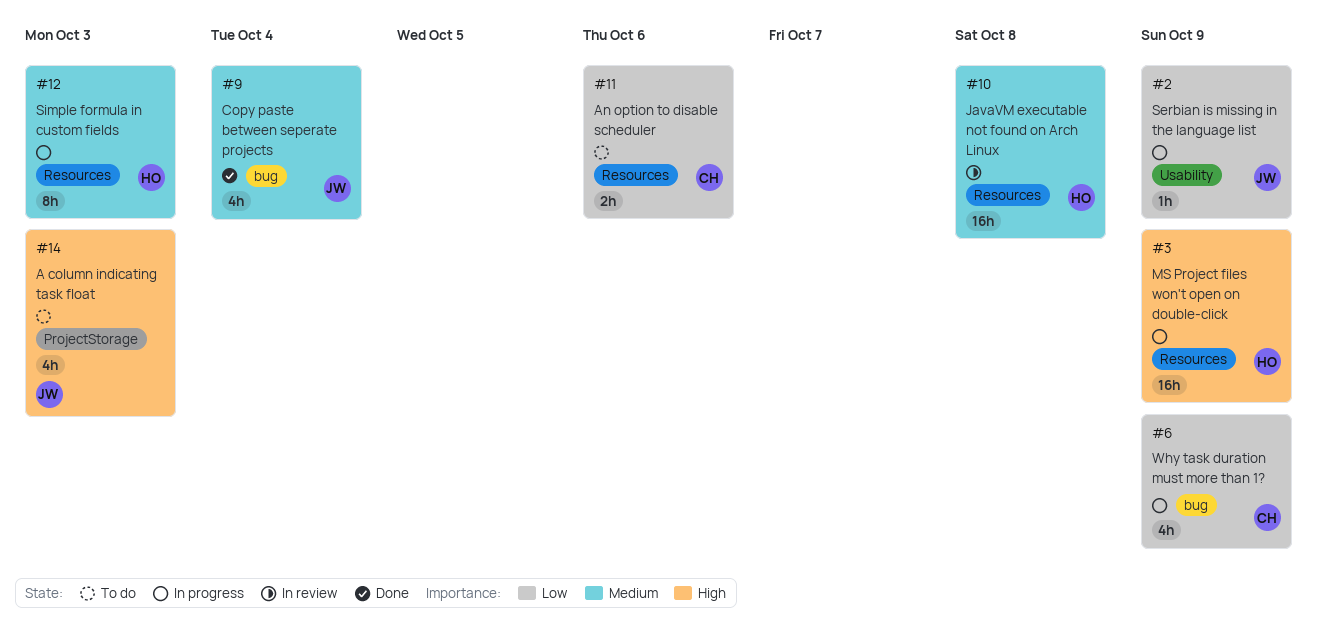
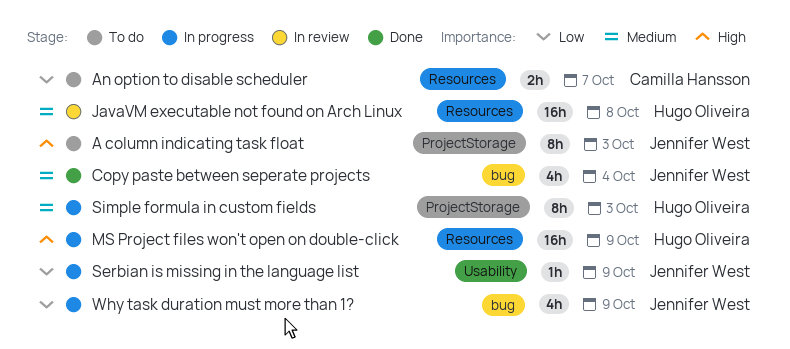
A column indicating task float, estimate: 4h -> 8h
An option to disable scheduler, due: Oct 6 -> Oct 7
Simple formula in custom fields, label: Resources -> ProjectStorage
Why task duration must more than 1?, owner: Camilla Hansson -> Jennifer West

